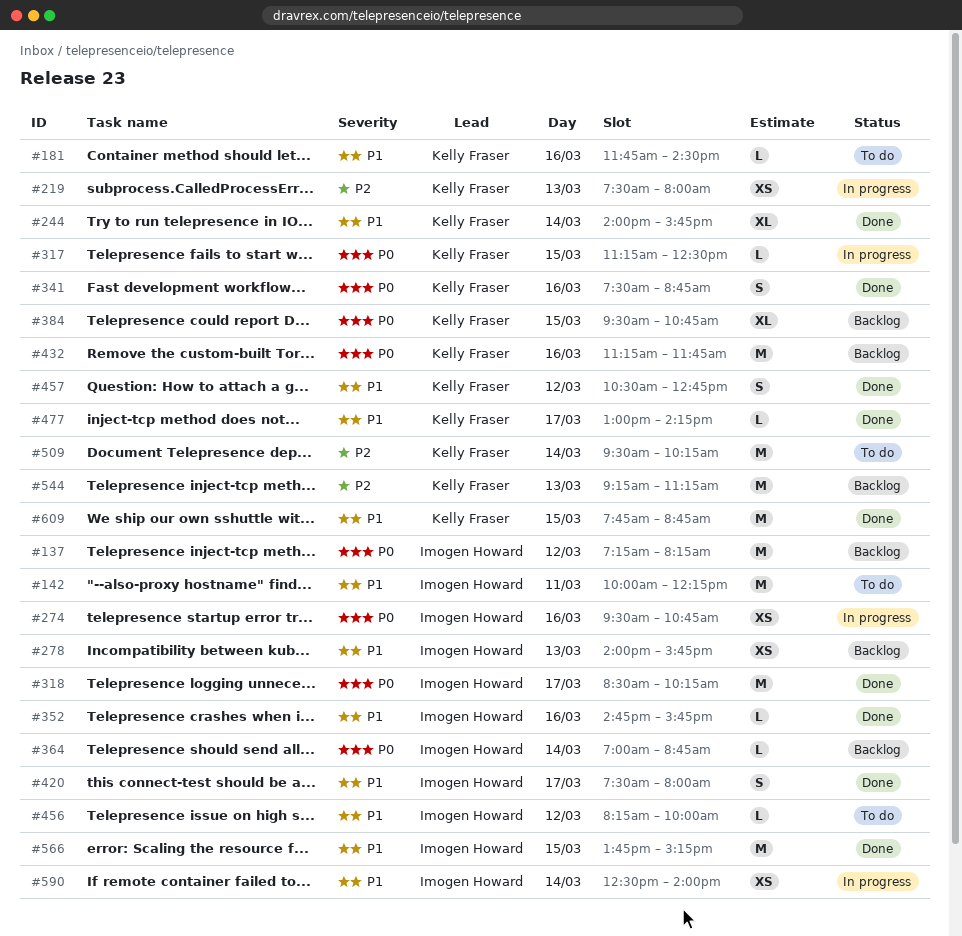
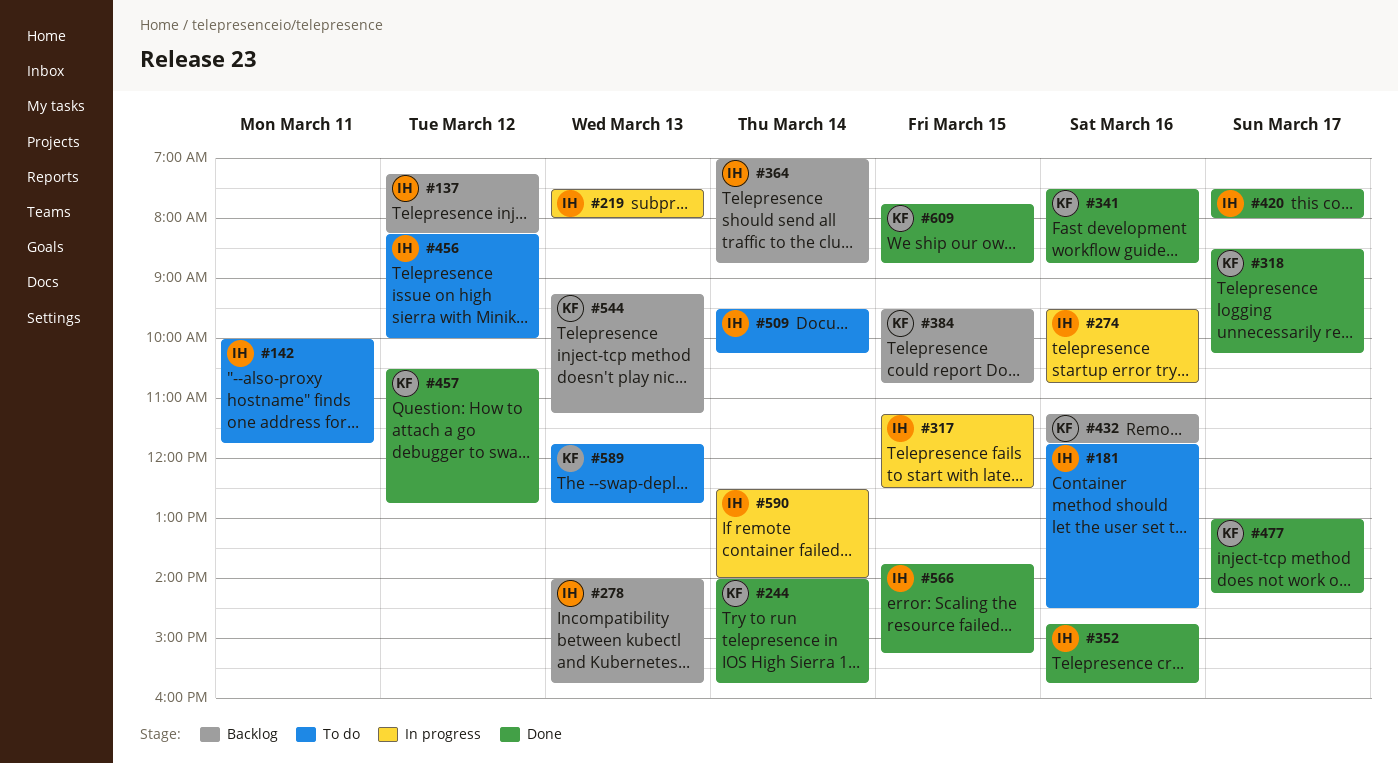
#142, ends: 12:15 -> 11:45
#181, owner: Kelly Fraser -> Imogen Howard
#219, owner: Kelly Fraser -> Imogen Howard
#317, owner: Kelly Fraser -> Imogen Howard
#318, owner: Imogen Howard -> Kelly Fraser
#509, owner: Kelly Fraser -> Imogen Howard
#589: none -> present

